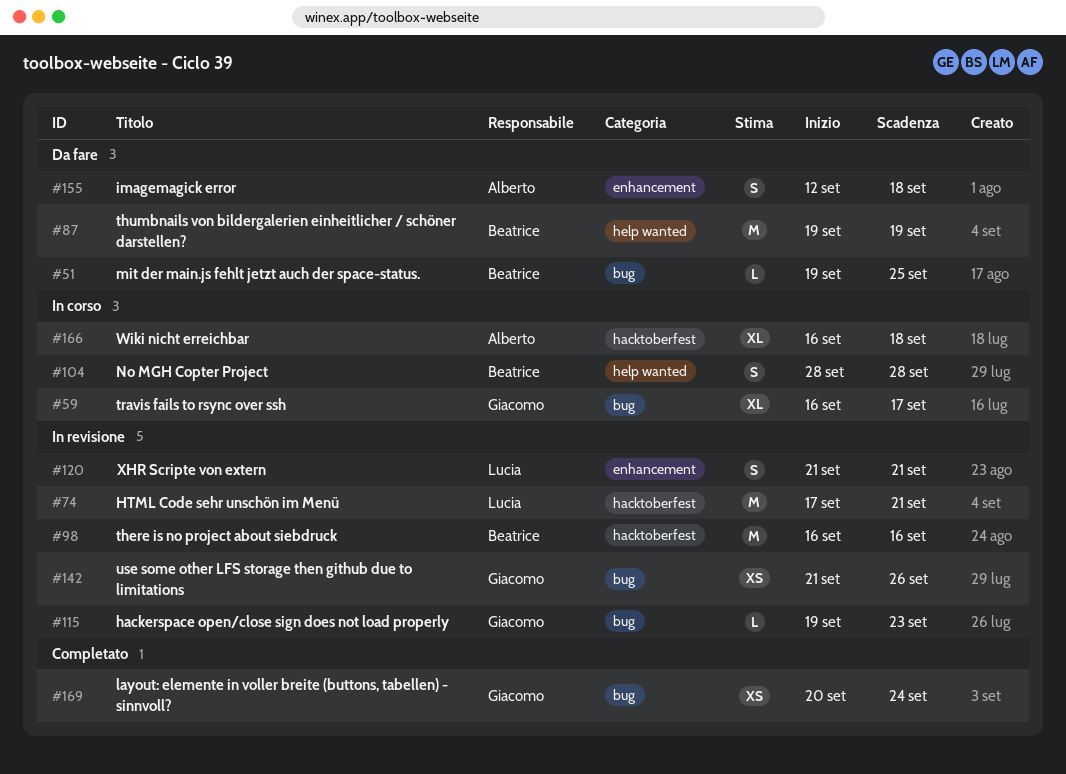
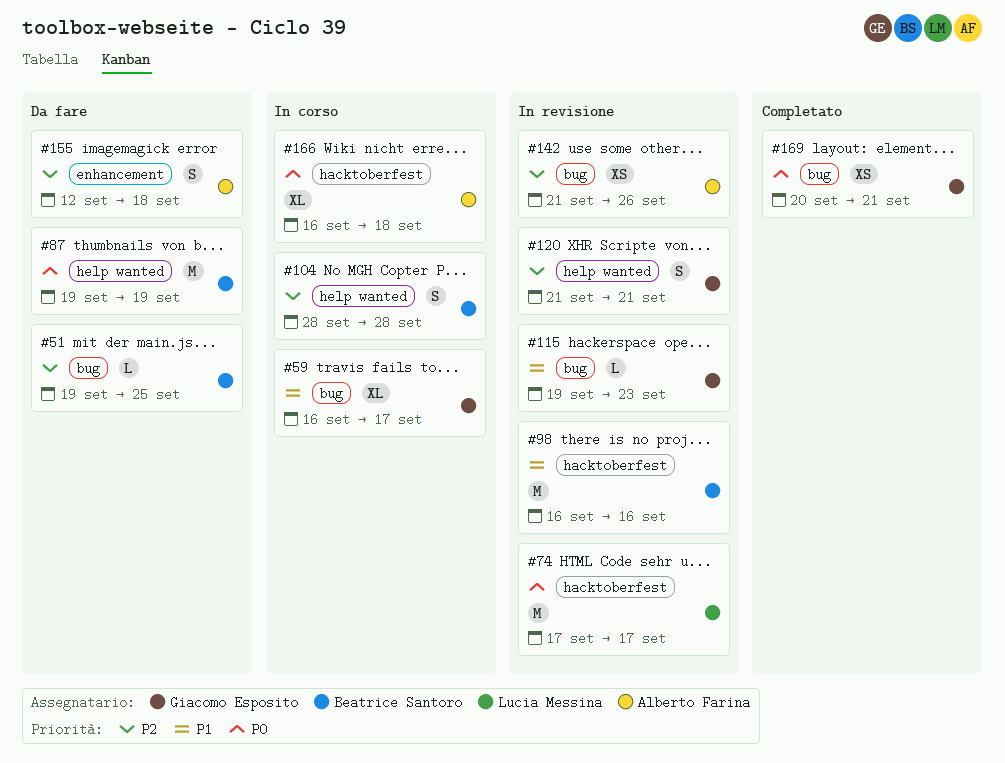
#74, due: Sep 21 -> Sep 17
#120, owner: Lucia Messina -> Giacomo Esposito
#120, label: enhancement -> help wanted
#142, owner: Giacomo Esposito -> Alberto Farina
#169, due: Sep 24 -> Sep 21

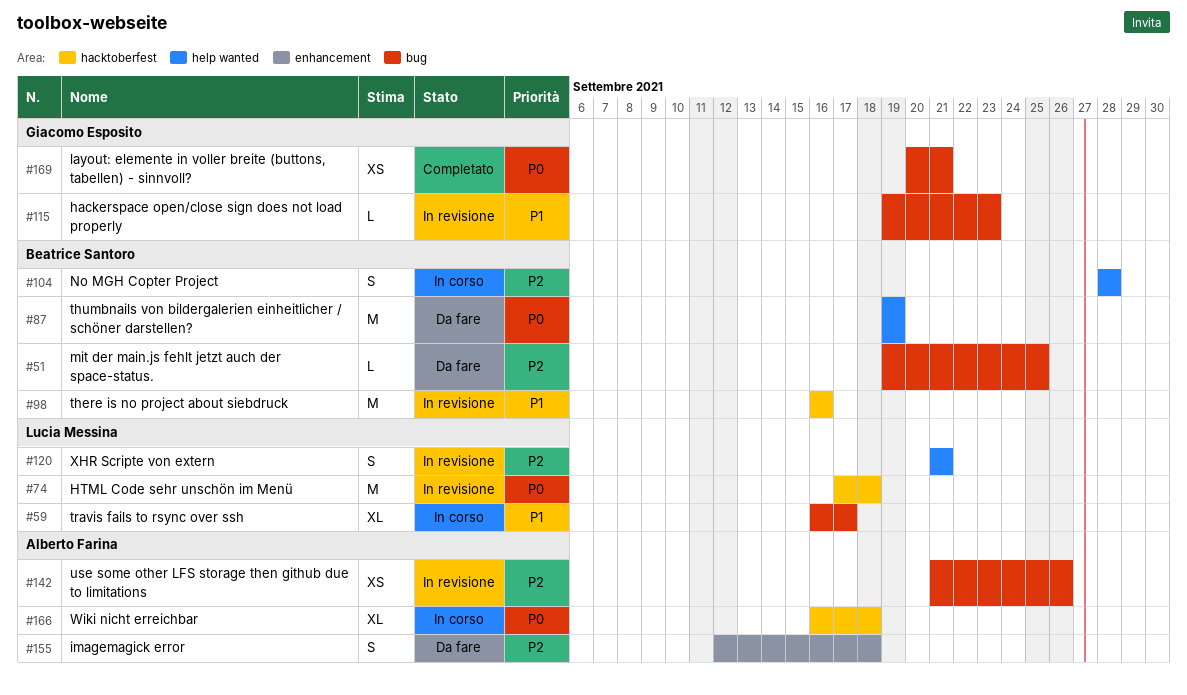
#59, owner: Giacomo Esposito -> Lucia Messina
#74, due: Sep 17 -> Sep 18
#120, owner: Giacomo Esposito -> Lucia Messina

